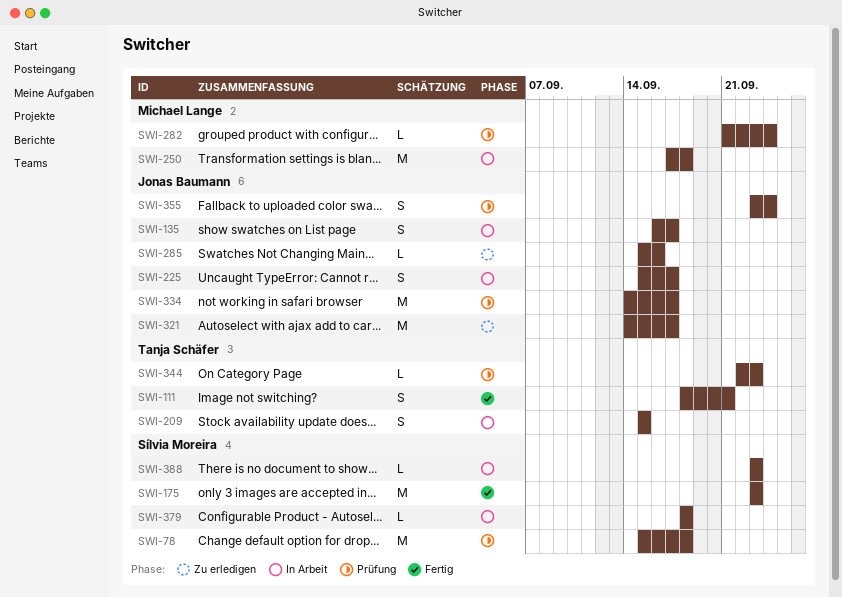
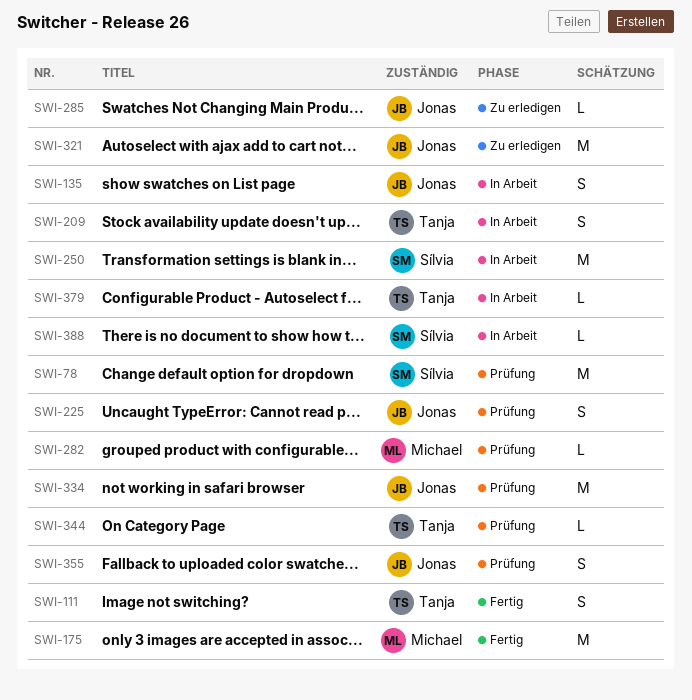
SWI-175, owner: Sílvia Moreira -> Michael Lange
SWI-225, status: In Arbeit -> Prüfung
SWI-250, owner: Michael Lange -> Sílvia Moreira
SWI-379, owner: Sílvia Moreira -> Tanja Schäfer

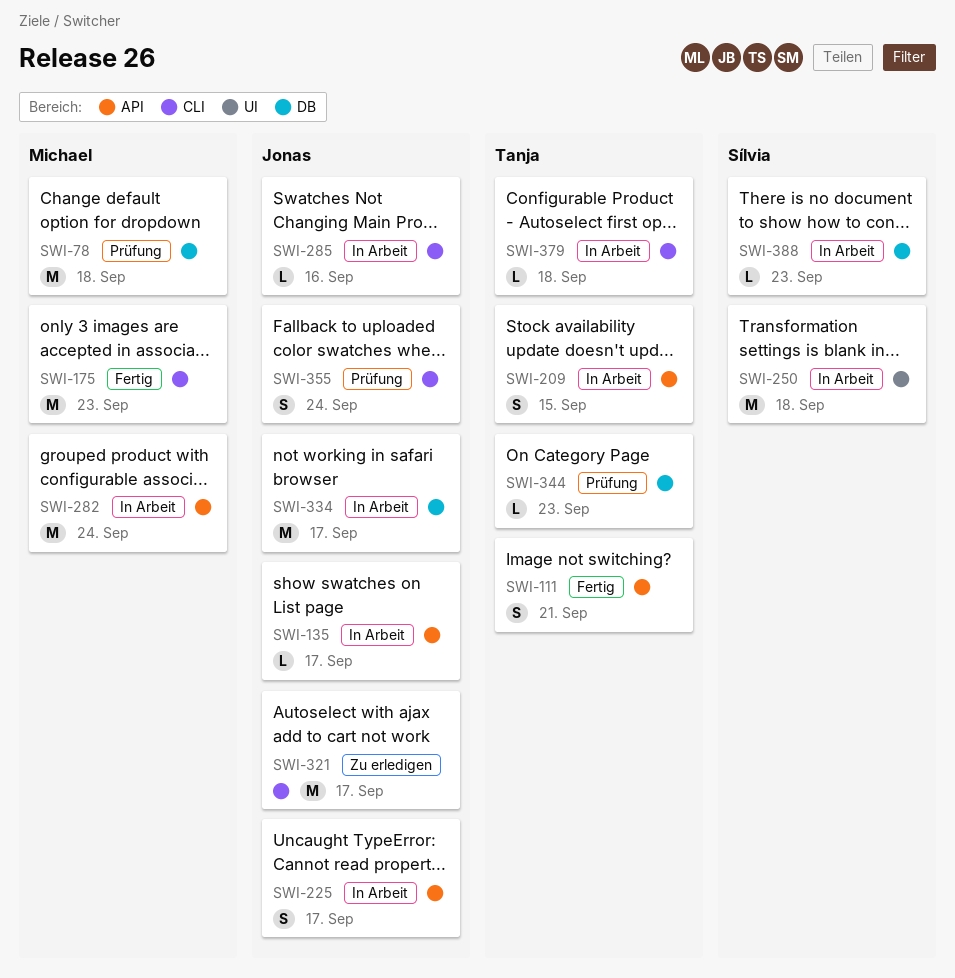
SWI-78, owner: Sílvia -> Michael
SWI-135, estimate: S -> L
SWI-225, status: Prüfung -> In Arbeit
SWI-282, status: Prüfung -> In Arbeit
SWI-282, estimate: L -> M
SWI-285, status: Zu erledigen -> In Arbeit
SWI-334, status: Prüfung -> In Arbeit

